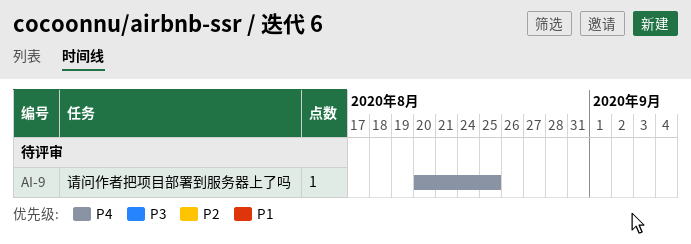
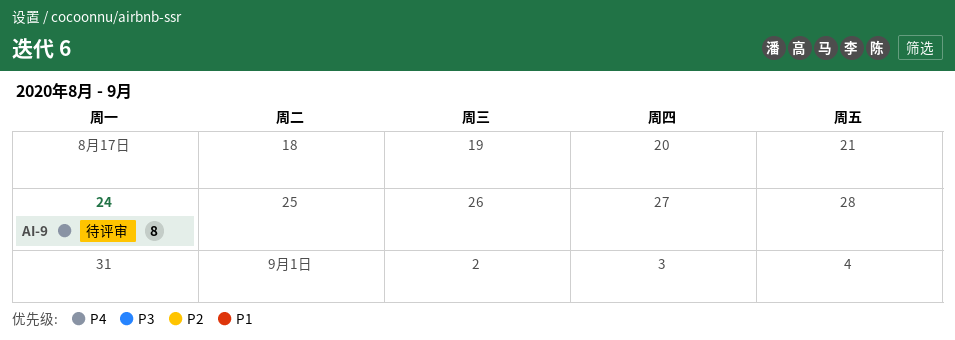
AI-9, estimate: 1 -> 8
AI-9, due: Aug 25 -> Aug 24

